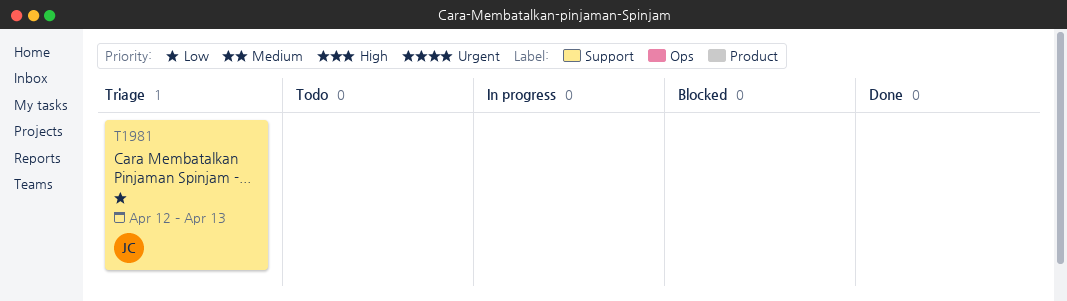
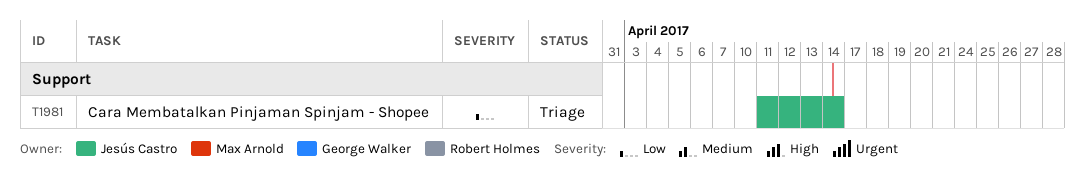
T1981, start: Apr 12 -> Apr 11
T1981, due: Apr 13 -> Apr 14

